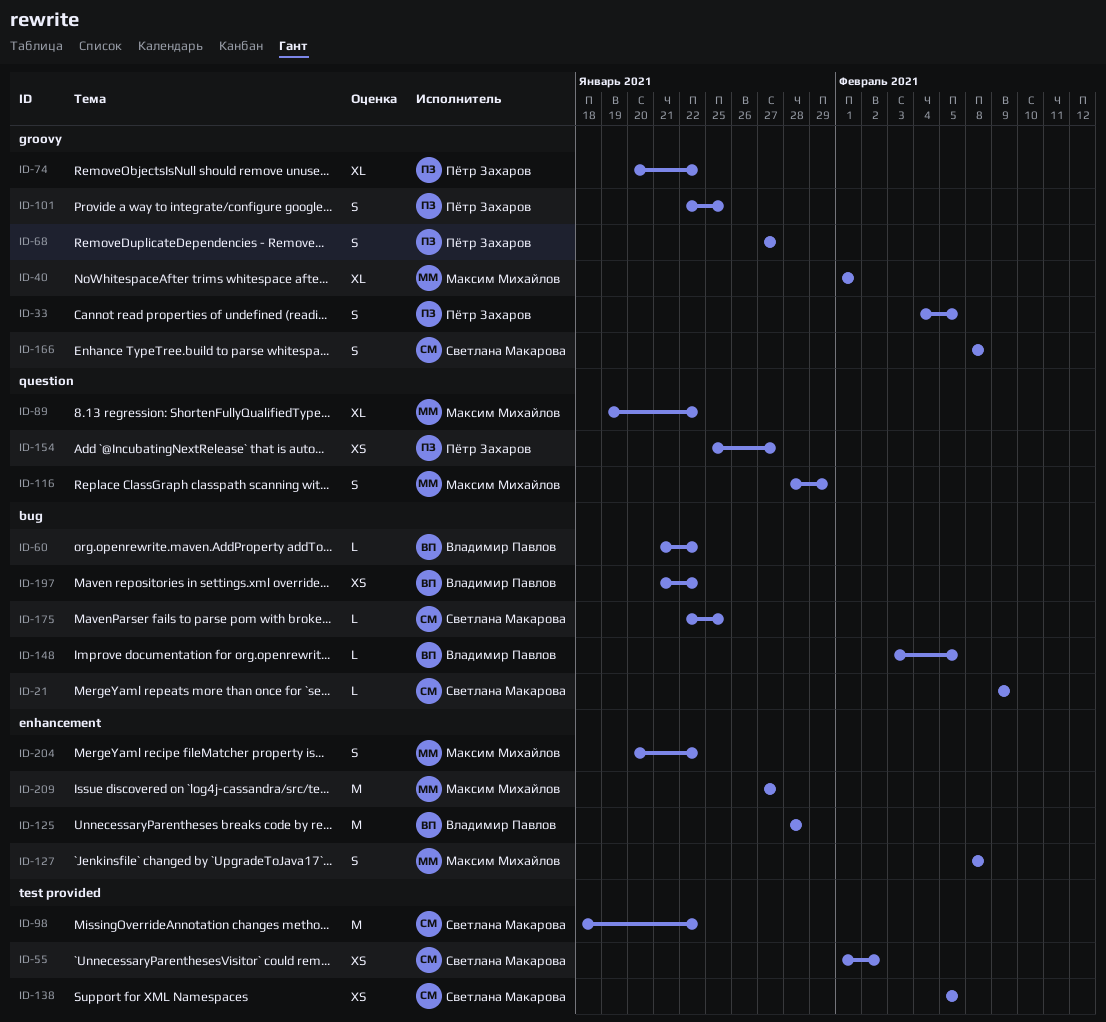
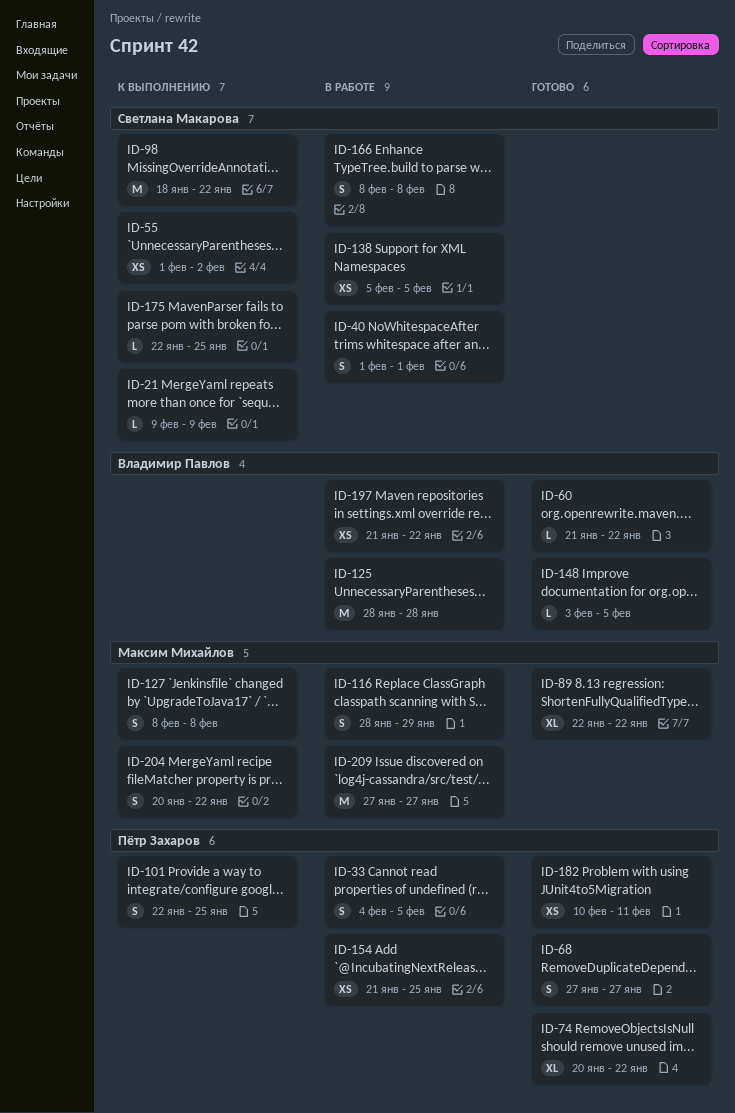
ID-40, owner: Максим Михайлов -> Светлана Макарова
ID-40, estimate: XL -> S
ID-89, start: Jan 19 -> Jan 22
ID-154, start: Jan 25 -> Jan 21
ID-154, due: Jan 27 -> Jan 25
ID-182: none -> present

